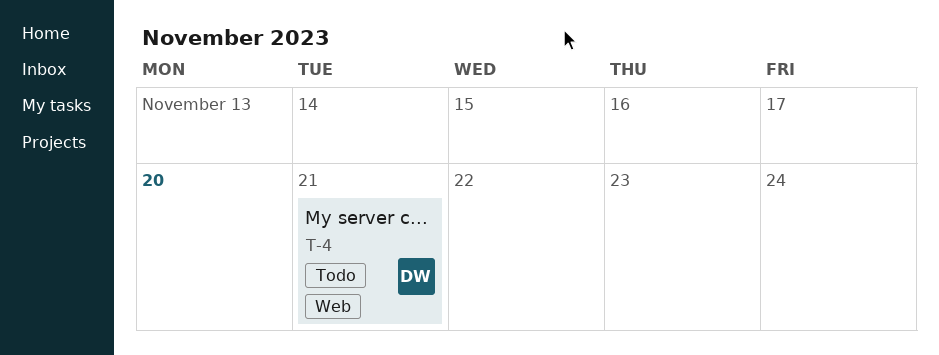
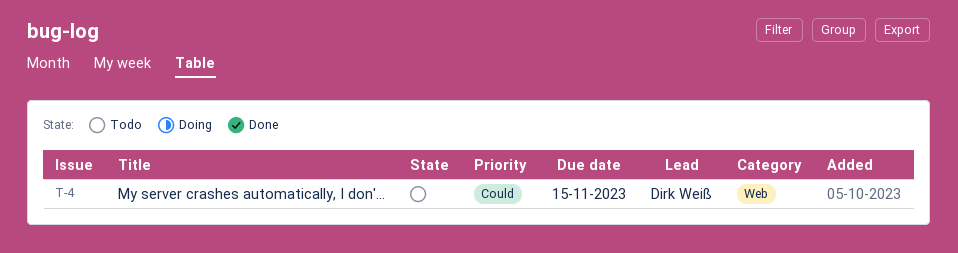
T-4, due: Nov 21 -> Nov 15

